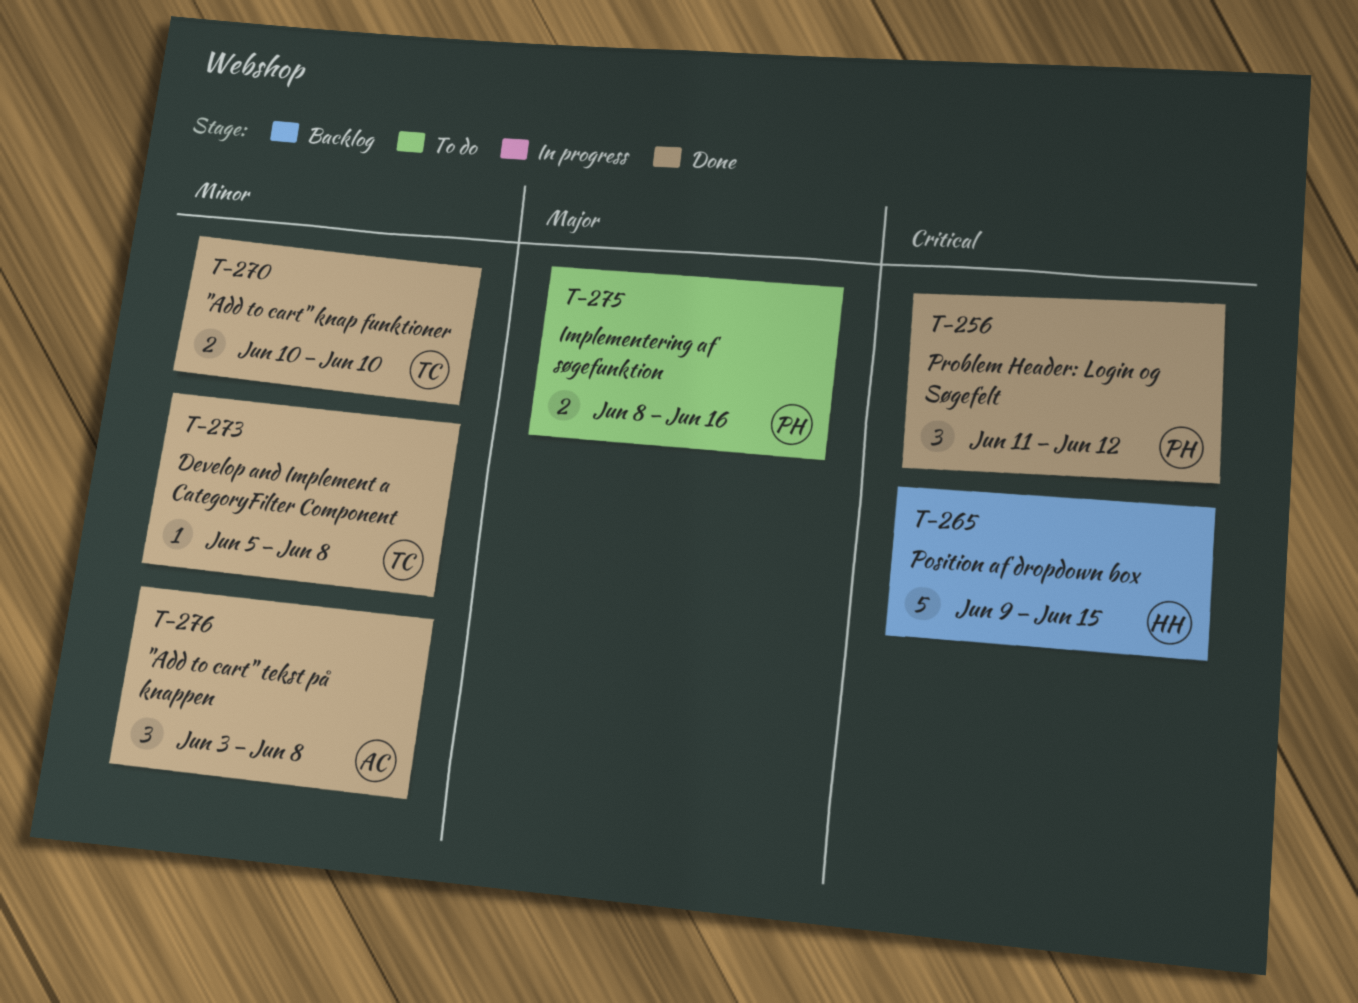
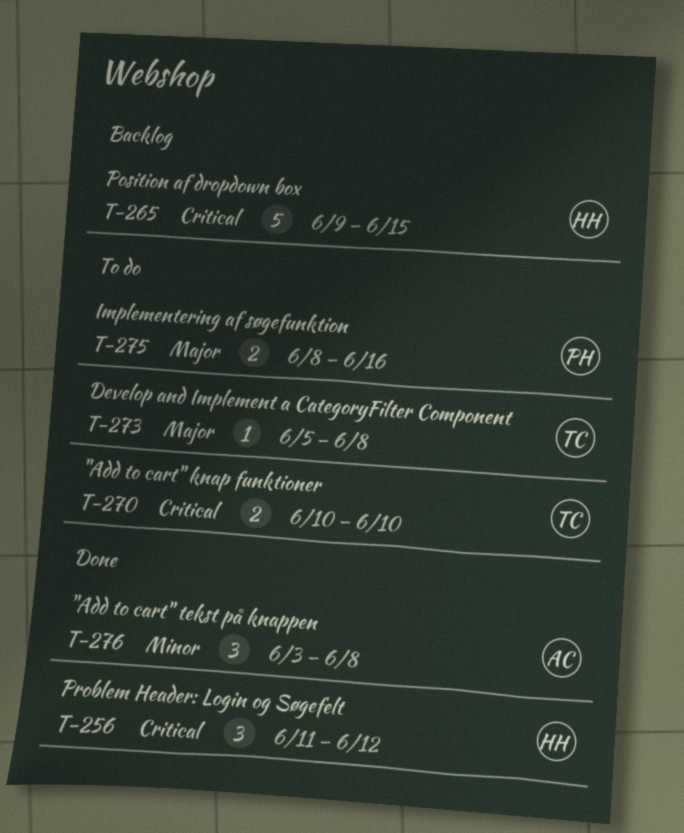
T-256, owner: PH -> HH
T-270, status: Done -> To do
T-270, priority: Minor -> Critical
T-273, status: Done -> To do
T-273, priority: Minor -> Major

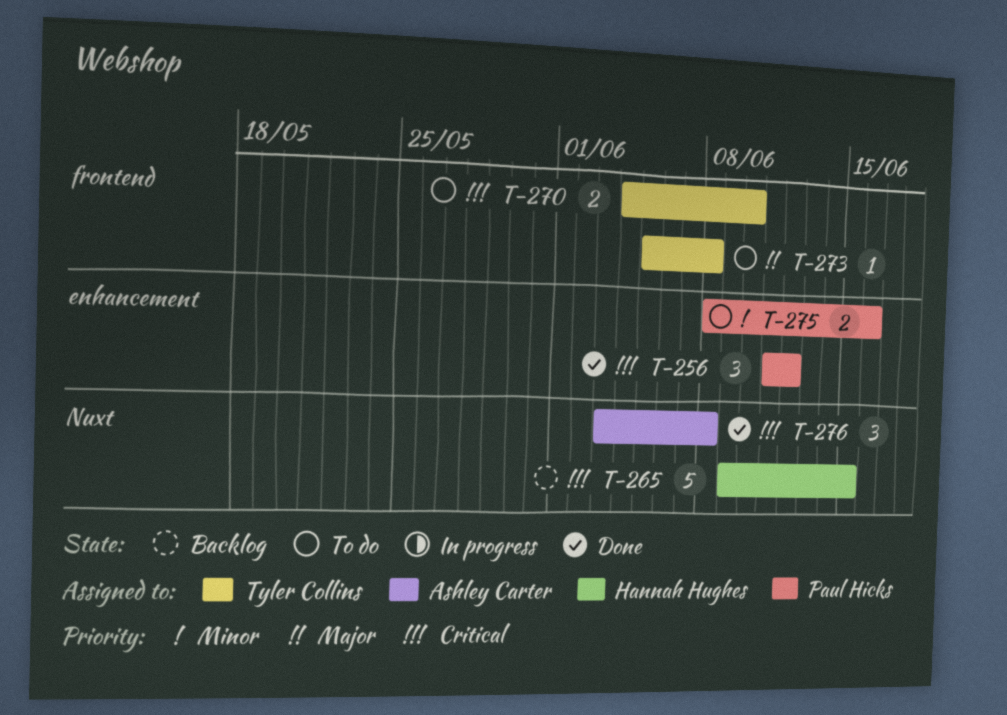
T-256, owner: Hannah Hughes -> Paul Hicks
T-270, start: Jun 10 -> Jun 4
T-275, priority: Major -> Minor
T-276, priority: Minor -> Critical

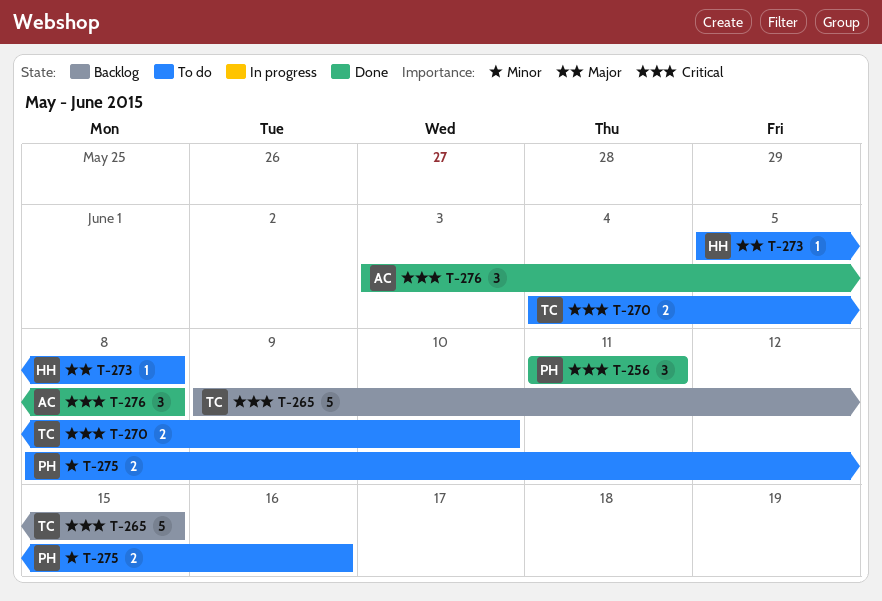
T-256, due: Jun 12 -> Jun 11
T-265, owner: Hannah Hughes -> Tyler Collins
T-273, owner: Tyler Collins -> Hannah Hughes

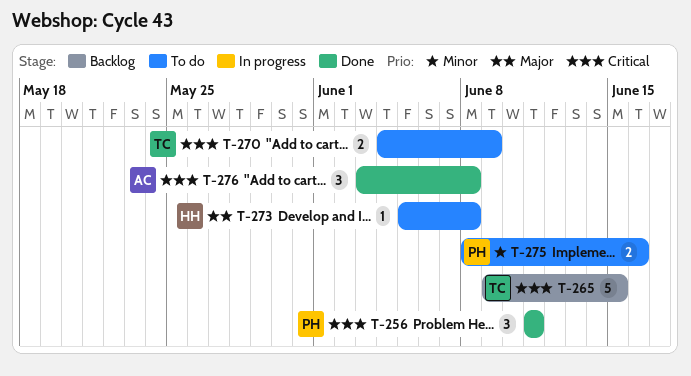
T-270, due: Jun 10 -> Jun 9

